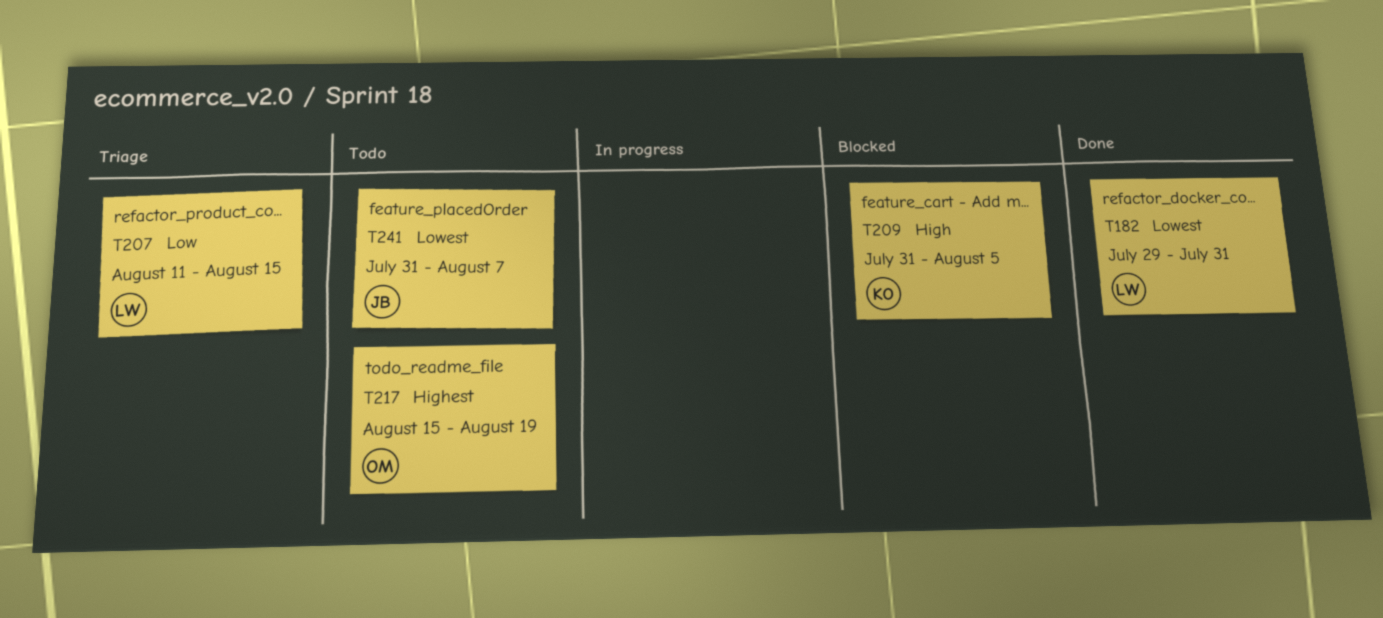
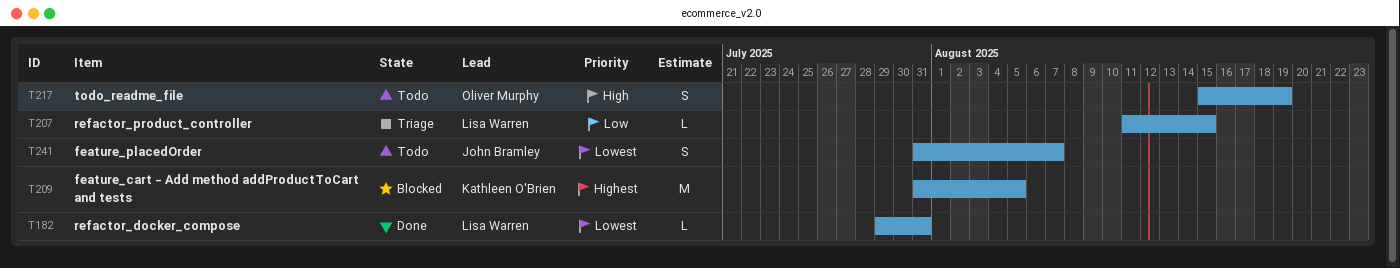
T209, priority: High -> Highest
T217, priority: Highest -> High

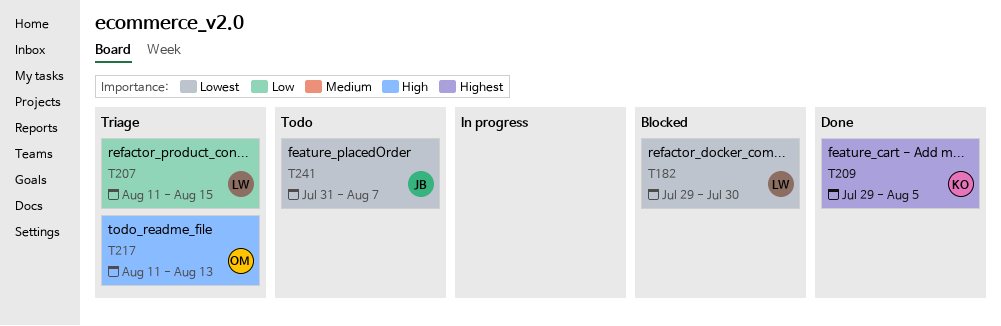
T182, status: Done -> Blocked
T182, due: Jul 31 -> Jul 30
T209, status: Blocked -> Done
T209, start: Jul 31 -> Jul 29
T217, status: Todo -> Triage
T217, start: Aug 15 -> Aug 11
T217, due: Aug 19 -> Aug 13

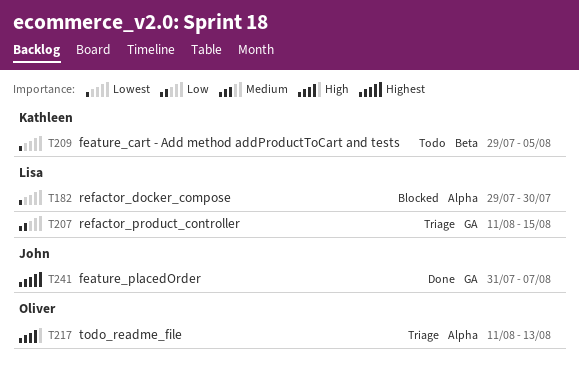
T209, status: Done -> Todo
T209, priority: Highest -> Lowest
T241, status: Todo -> Done
T241, priority: Lowest -> Highest

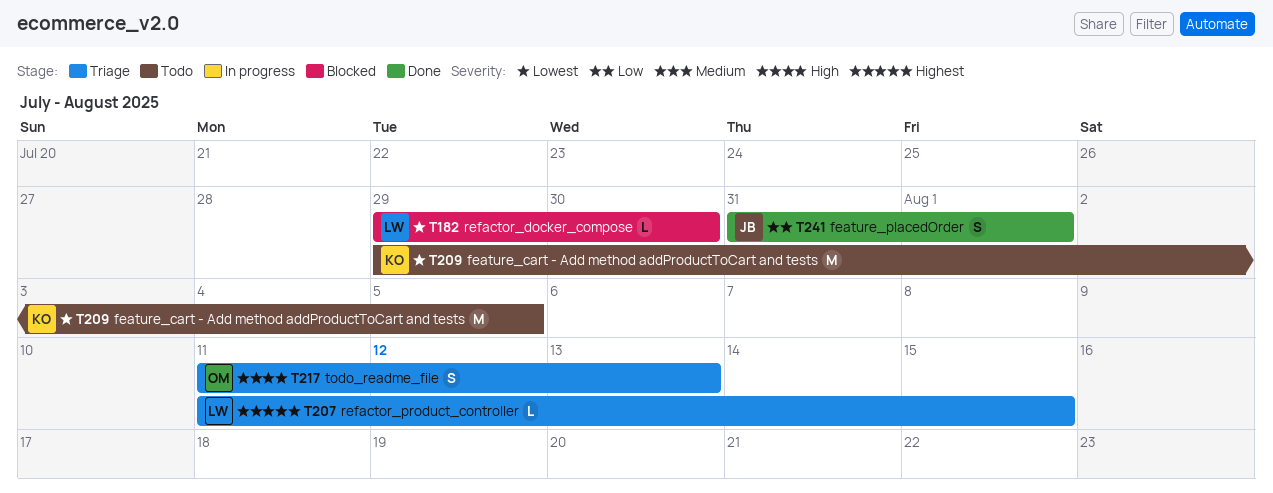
T207, priority: Low -> Highest
T241, priority: Highest -> Low
T241, due: Aug 7 -> Aug 1

